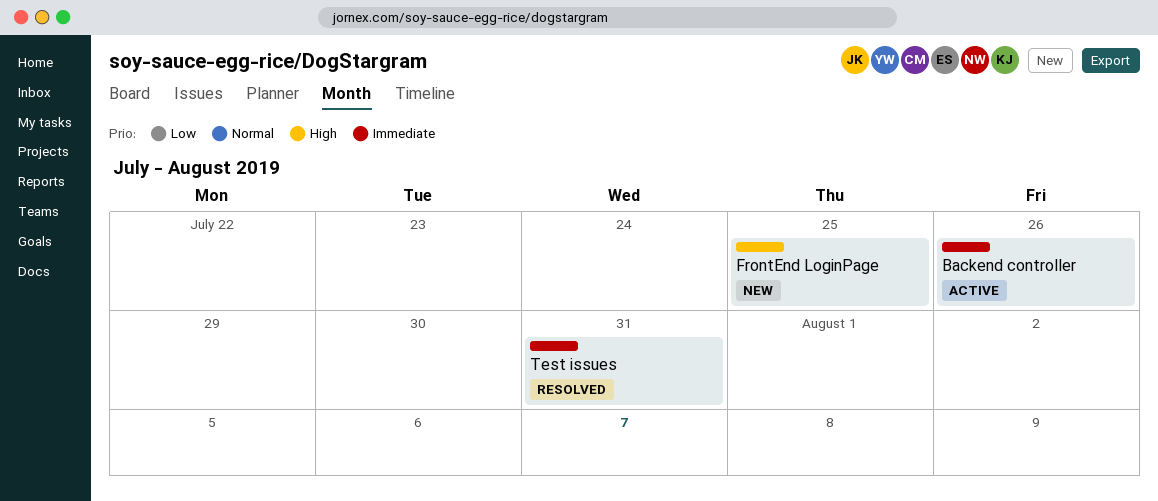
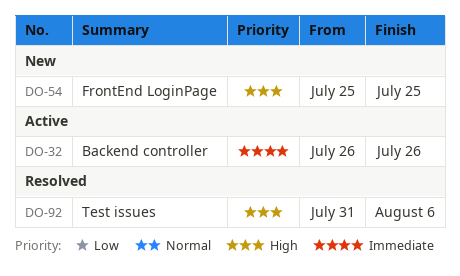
Test issues, priority: Immediate -> High
Test issues, due: Jul 31 -> Aug 6

